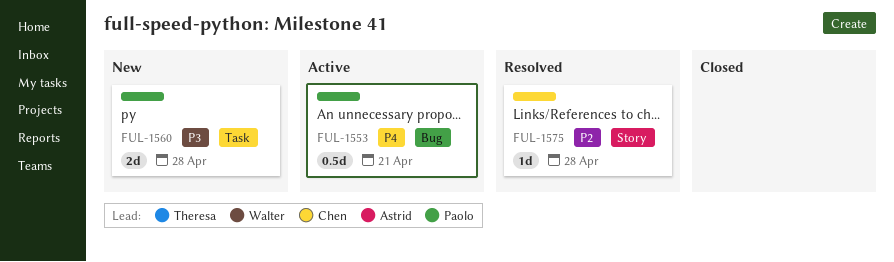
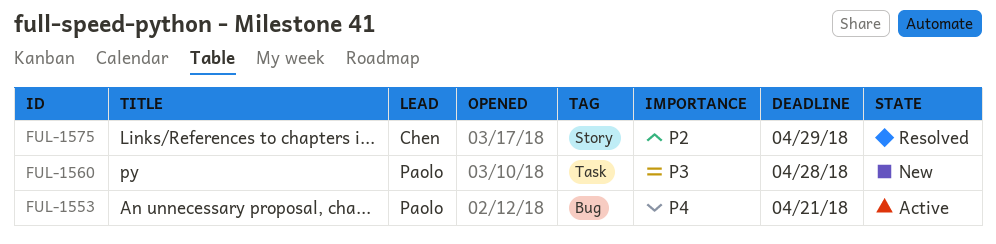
FUL-1575, due: Apr 28 -> Apr 29

